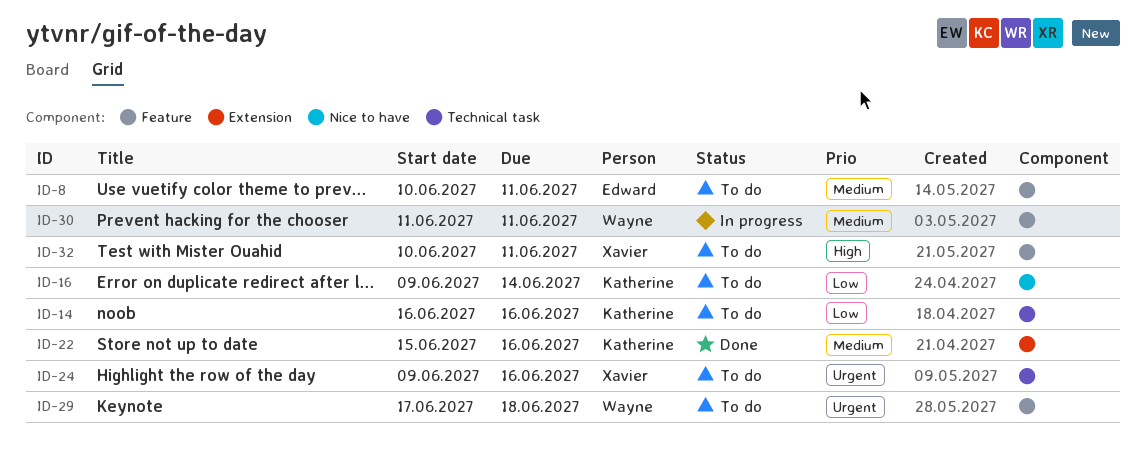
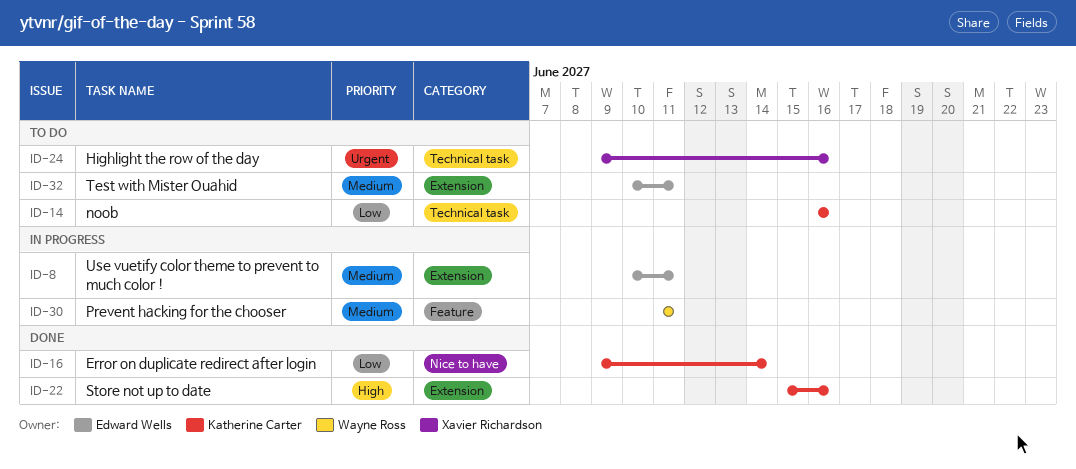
ID-8, status: To do -> In progress
ID-8, label: Feature -> Extension
ID-16, status: To do -> Done
ID-22, priority: Medium -> High
ID-29: present -> none
ID-32, owner: Xavier Richardson -> Edward Wells
ID-32, priority: High -> Medium
ID-32, label: Feature -> Extension

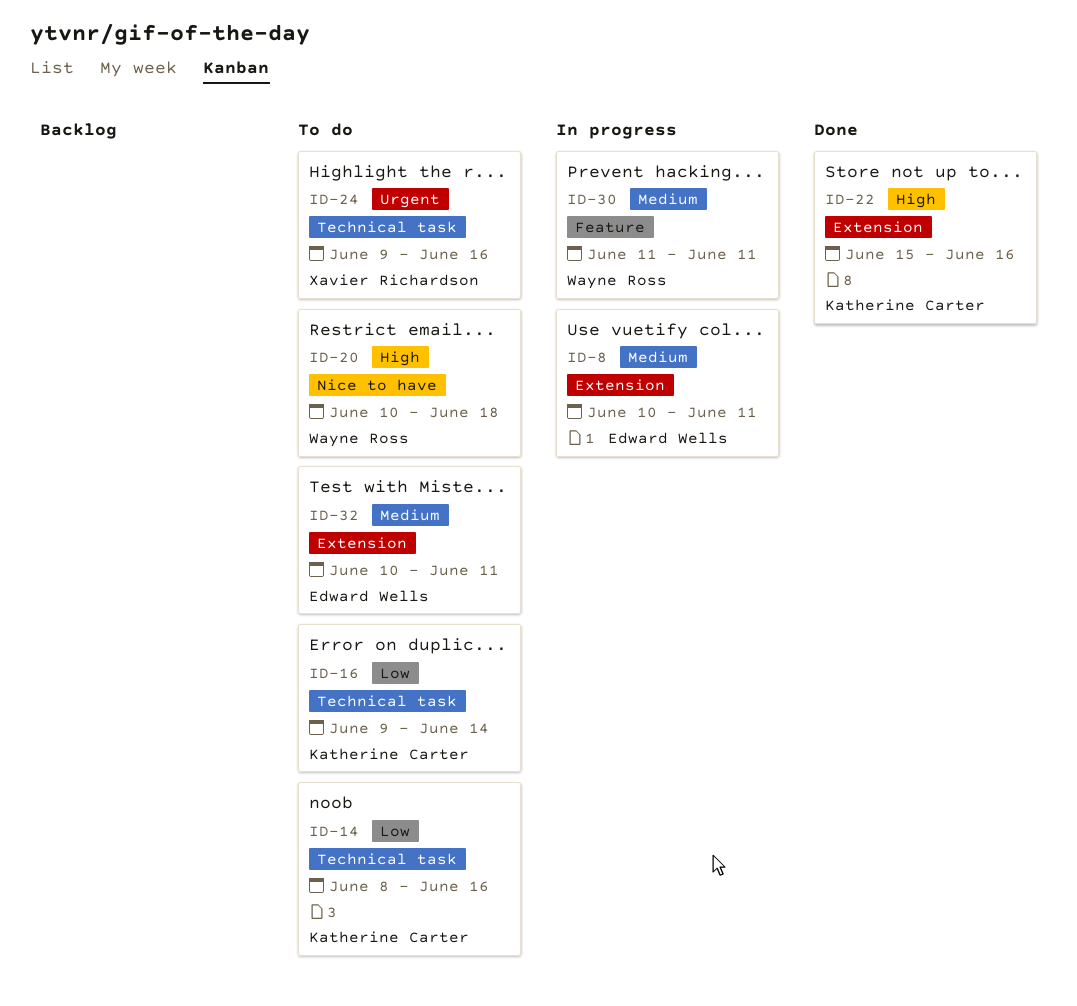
ID-14, start: Jun 16 -> Jun 8
ID-16, status: Done -> To do
ID-16, label: Nice to have -> Technical task
ID-20: none -> present

